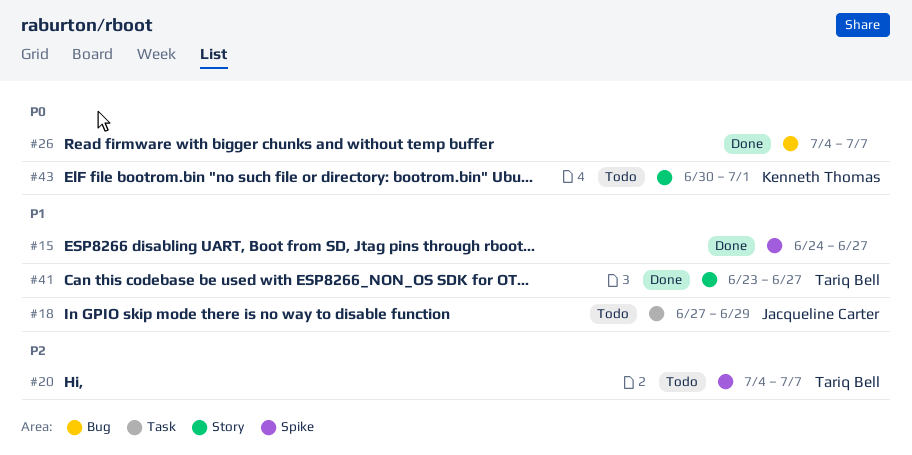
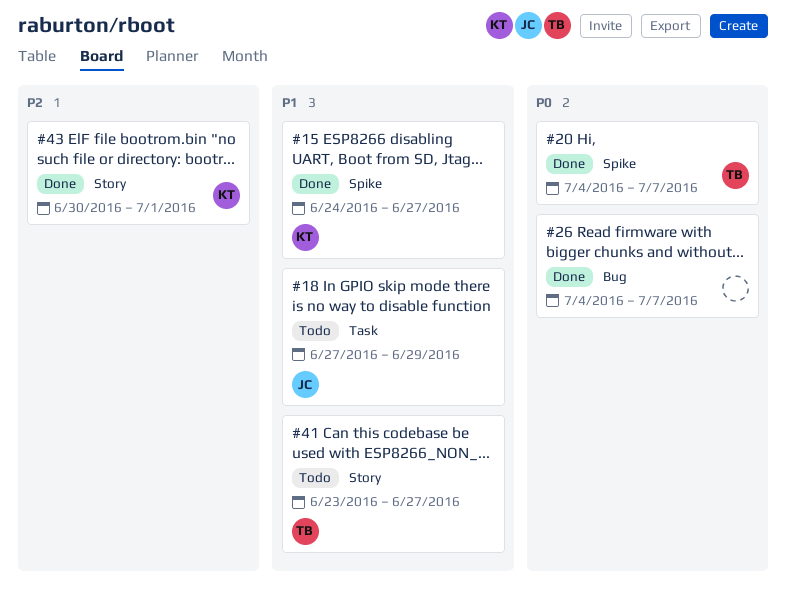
#15, owner: none -> Kenneth Thomas
#20, status: Todo -> Done
#20, priority: P2 -> P0
#41, status: Done -> Todo
#43, status: Todo -> Done
#43, priority: P0 -> P2

